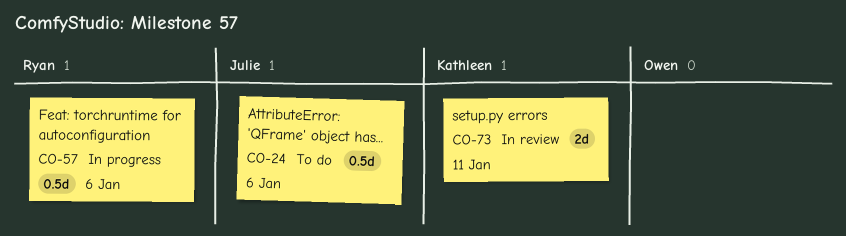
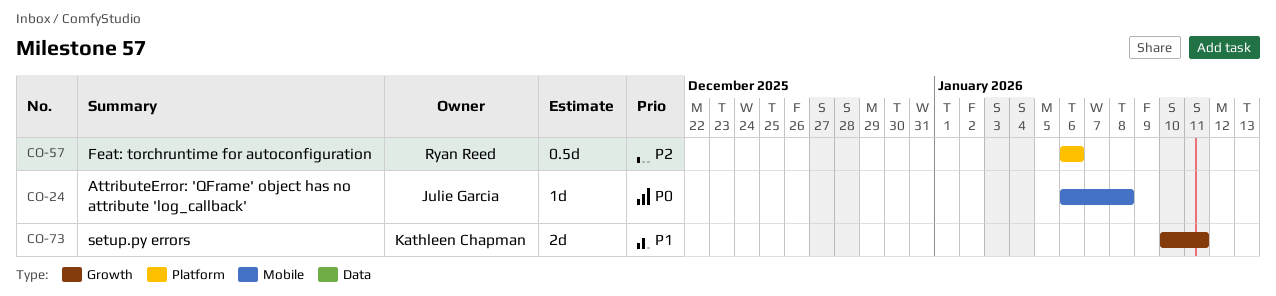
CO-24, estimate: 0.5d -> 1d
CO-24, due: Jan 6 -> Jan 8

